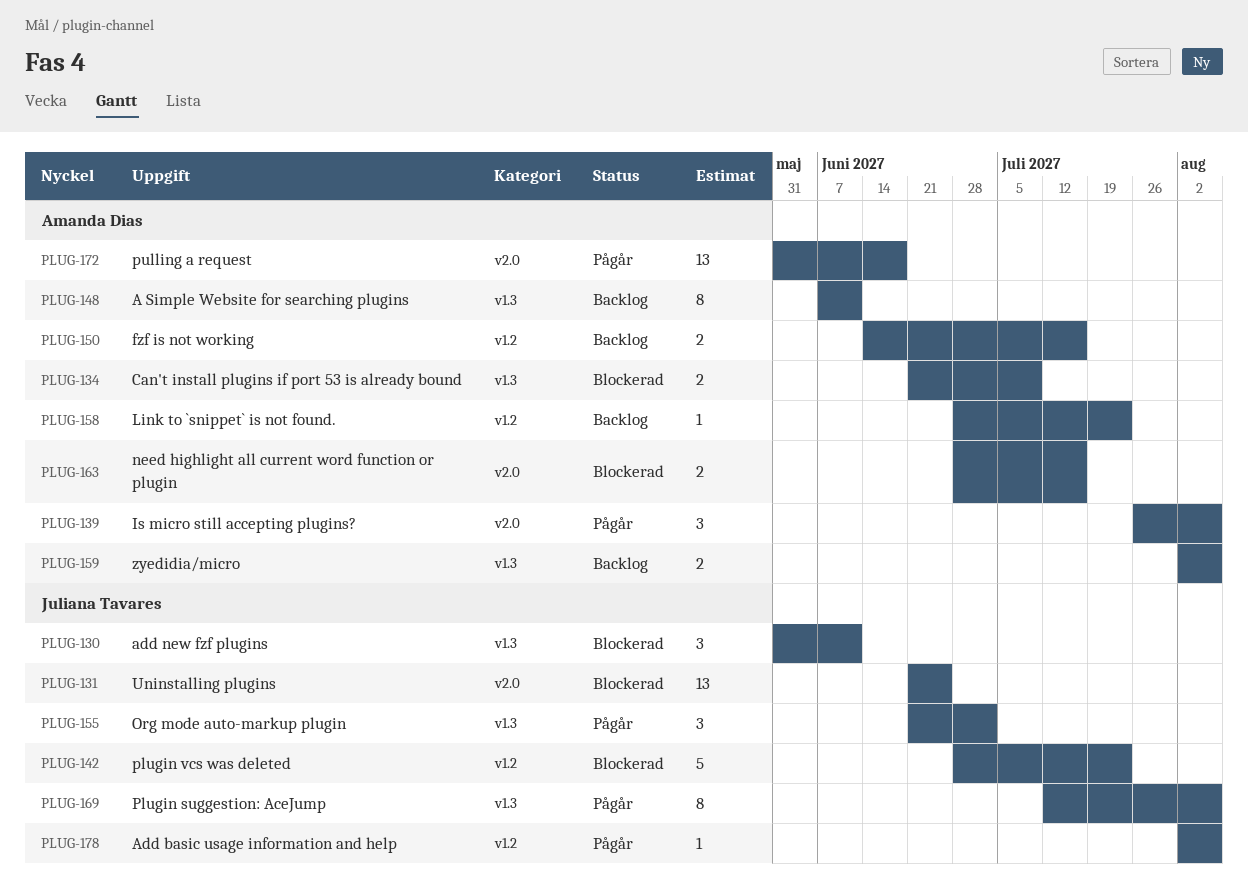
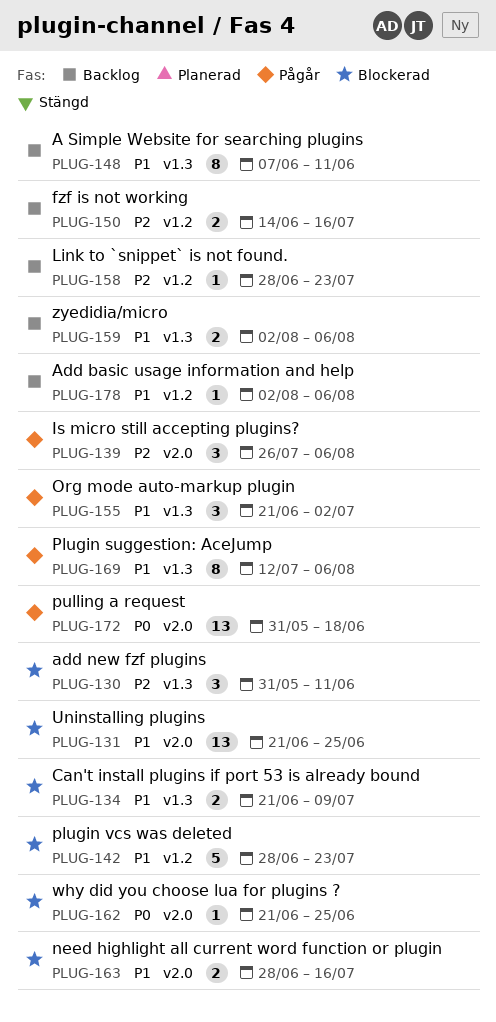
PLUG-162: none -> present
PLUG-178, status: Pågår -> Backlog

